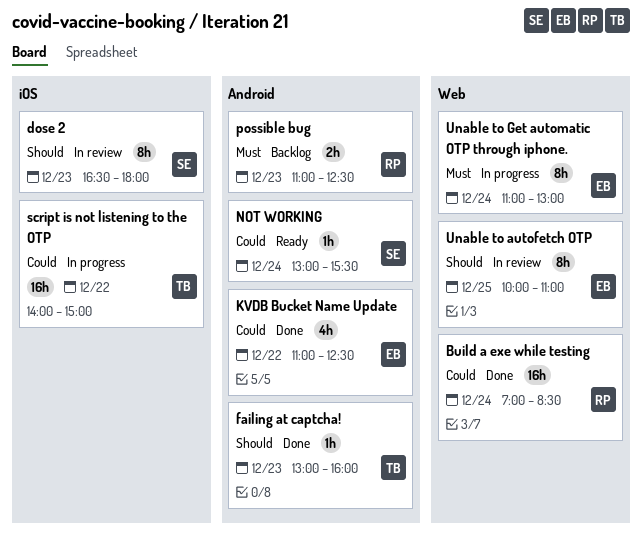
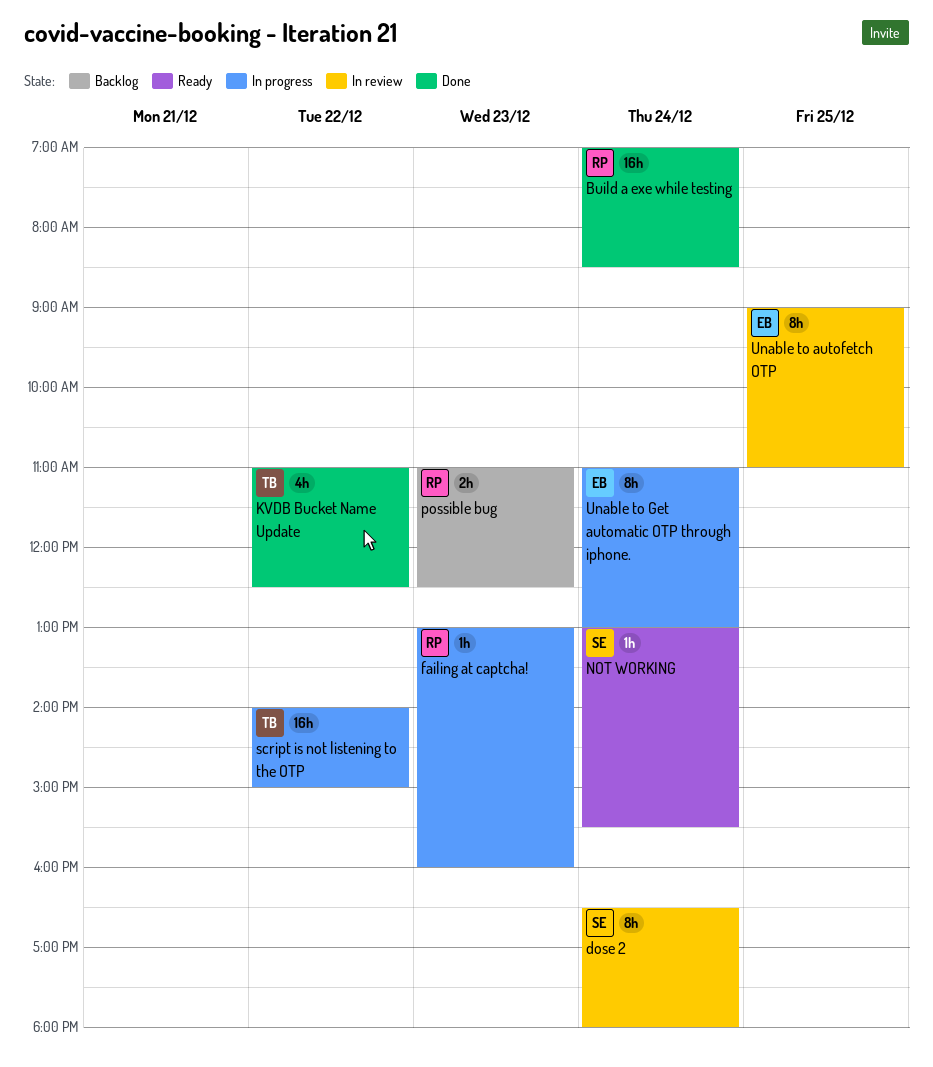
dose 2, day: Dec 23 -> Dec 24
failing at captcha!, status: Done -> In progress
failing at captcha!, owner: TB -> RP
KVDB Bucket Name Update, owner: EB -> TB
Unable to autofetch OTP, begins: 10:00 -> 09:00

